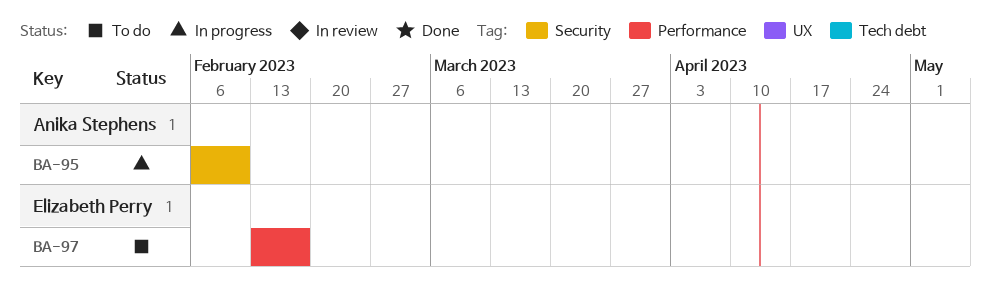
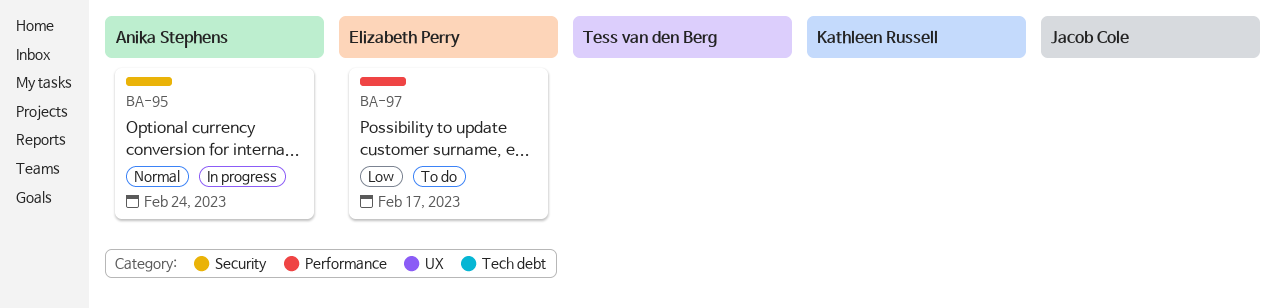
BA-95, due: Feb 10 -> Feb 24

